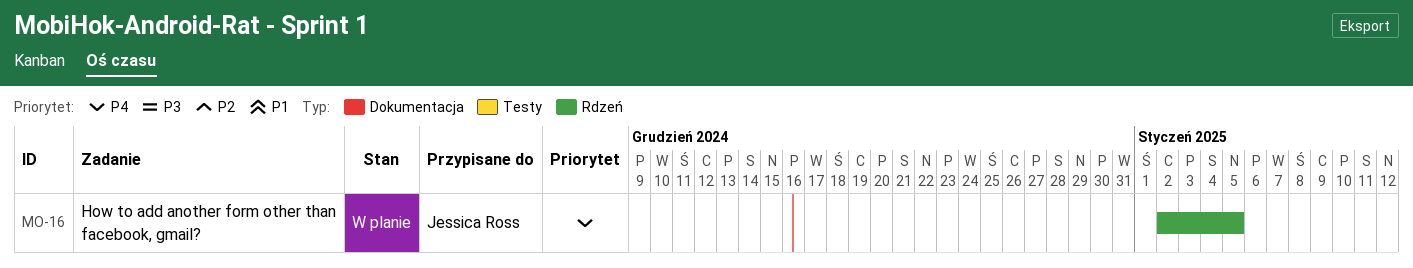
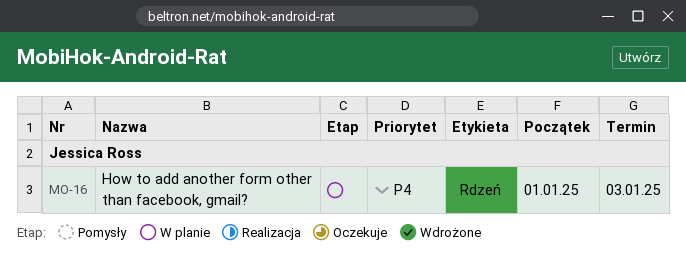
MO-16, start: Jan 2 -> Jan 1
MO-16, due: Jan 5 -> Jan 3

